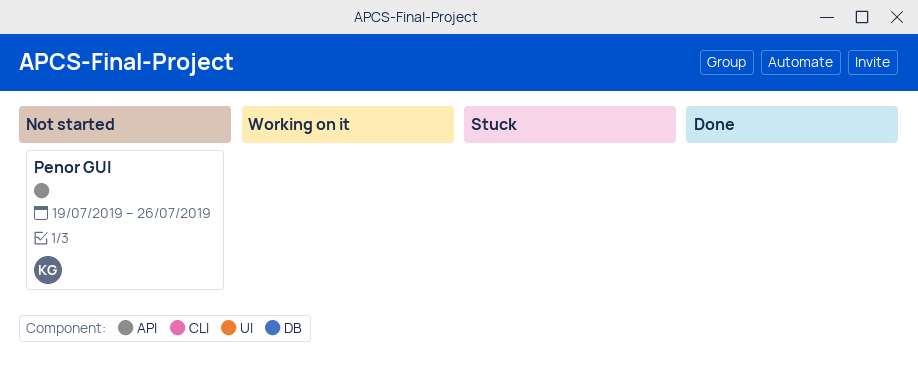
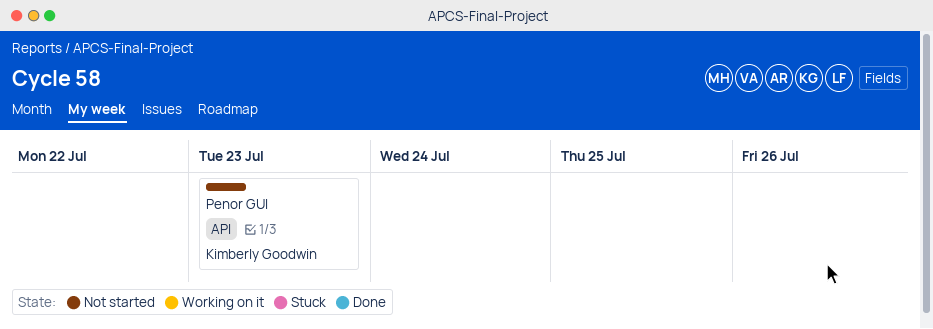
Penor GUI, due: Jul 26 -> Jul 23

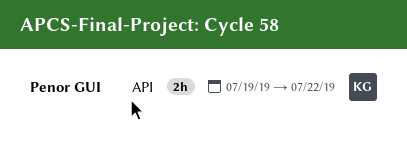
Penor GUI, due: Jul 23 -> Jul 22

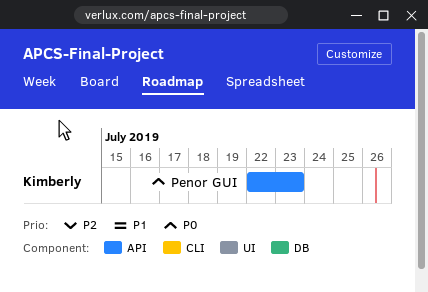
Penor GUI, start: Jul 19 -> Jul 22
Penor GUI, due: Jul 22 -> Jul 23

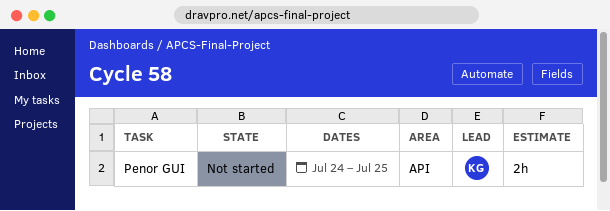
Penor GUI, start: Jul 22 -> Jul 24
Penor GUI, due: Jul 23 -> Jul 25

